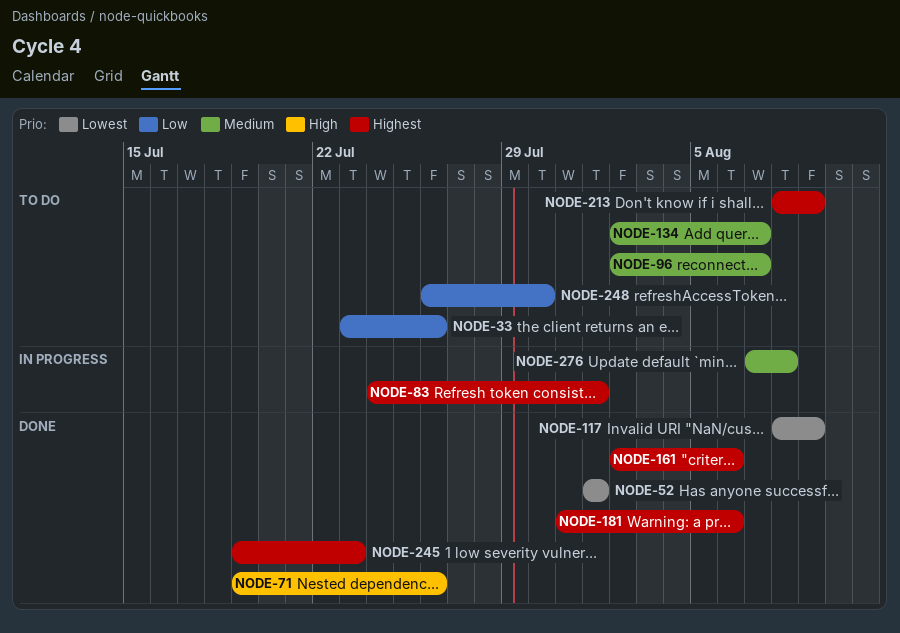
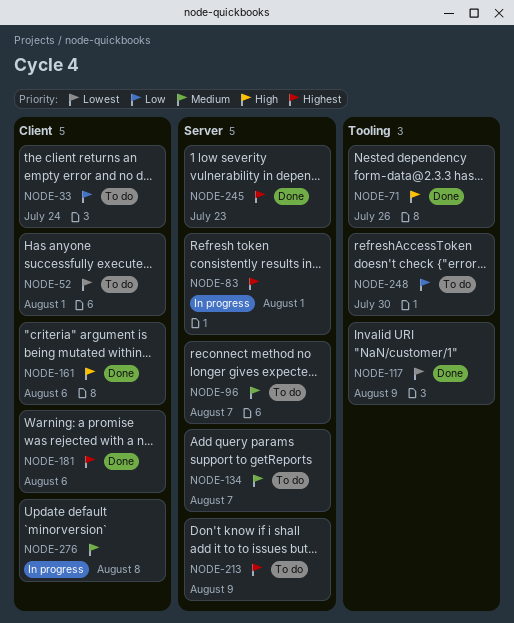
NODE-33, due: Jul 26 -> Jul 24
NODE-52, status: Done -> To do
NODE-161, priority: Highest -> High

